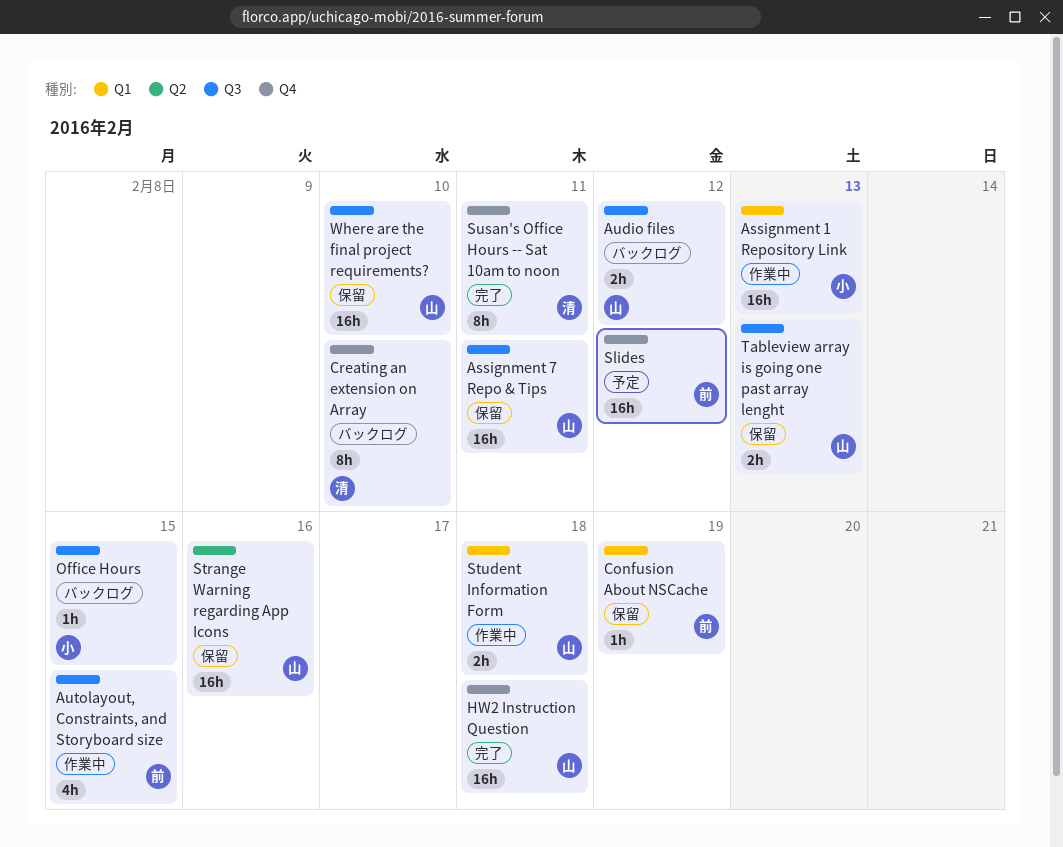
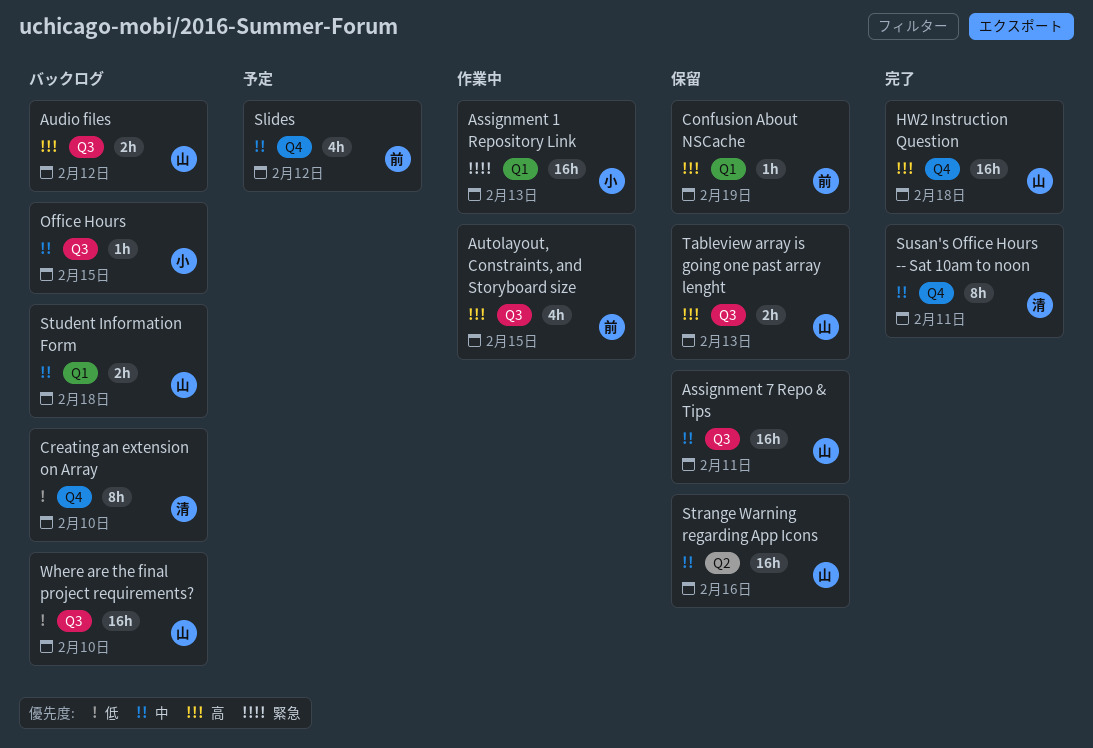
Slides, estimate: 16h -> 4h
Student Information Form, status: 作業中 -> バックログ
Where are the final project requirements?, status: 保留 -> バックログ

